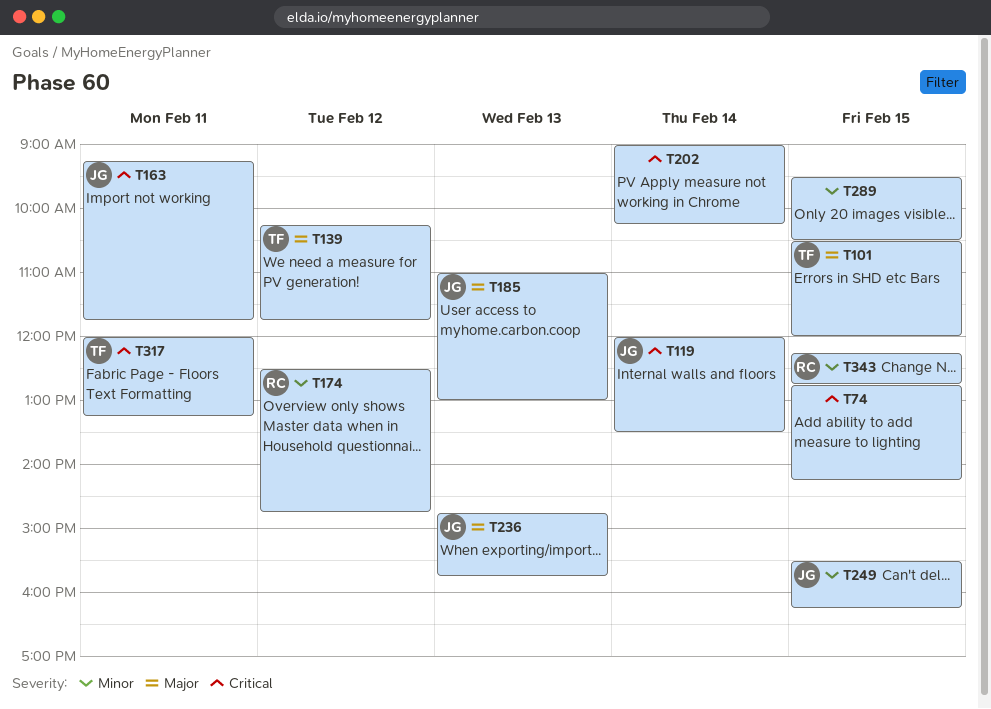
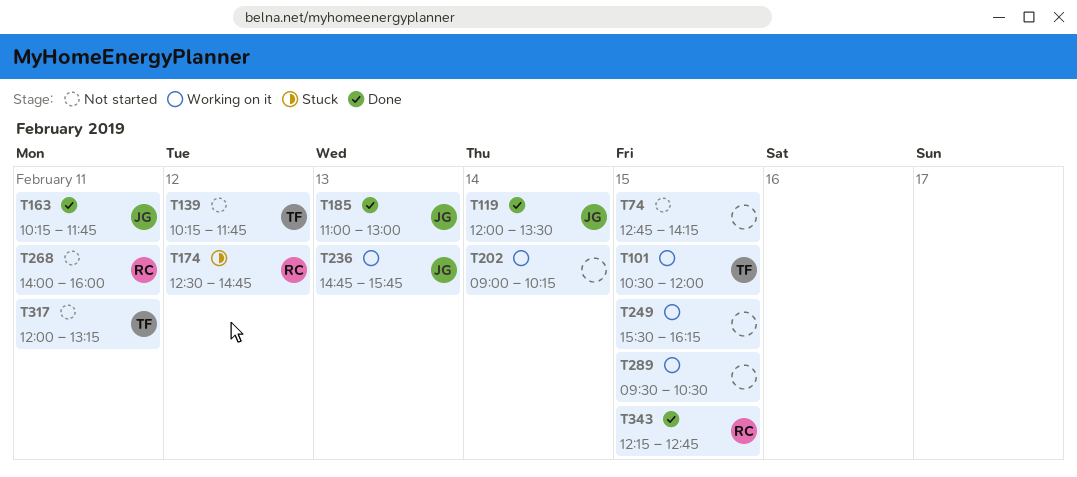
T163, begins: 09:15 -> 10:15
T249, owner: JG -> none
T268: none -> present

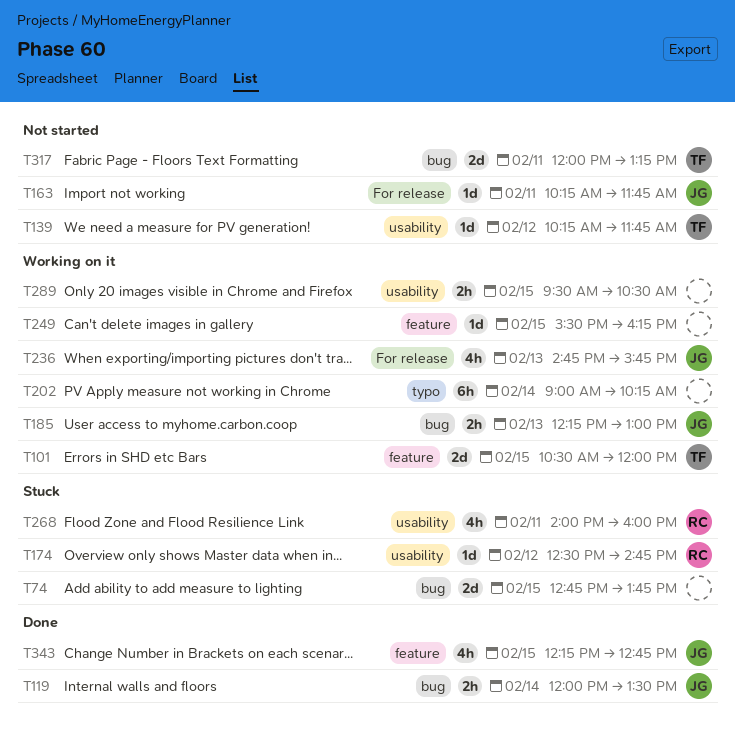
T74, status: Not started -> Stuck
T74, ends: 14:15 -> 13:45
T163, status: Done -> Not started
T185, status: Done -> Working on it
T185, begins: 11:00 -> 12:15
T268, status: Not started -> Stuck
T343, owner: RC -> JG

